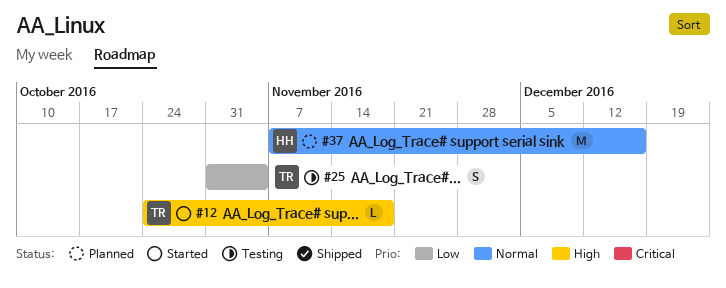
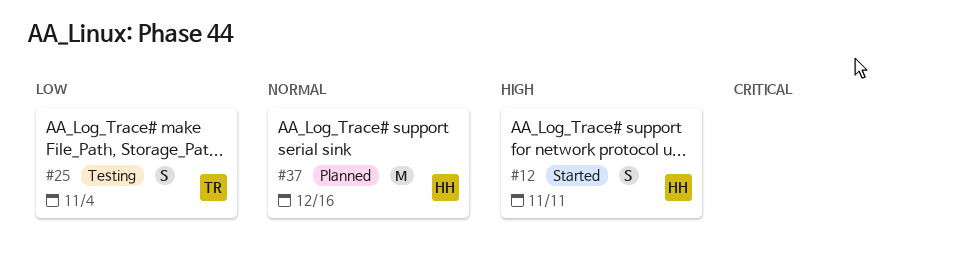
#12, owner: TR -> HH
#12, estimate: L -> S
#12, due: Nov 18 -> Nov 11

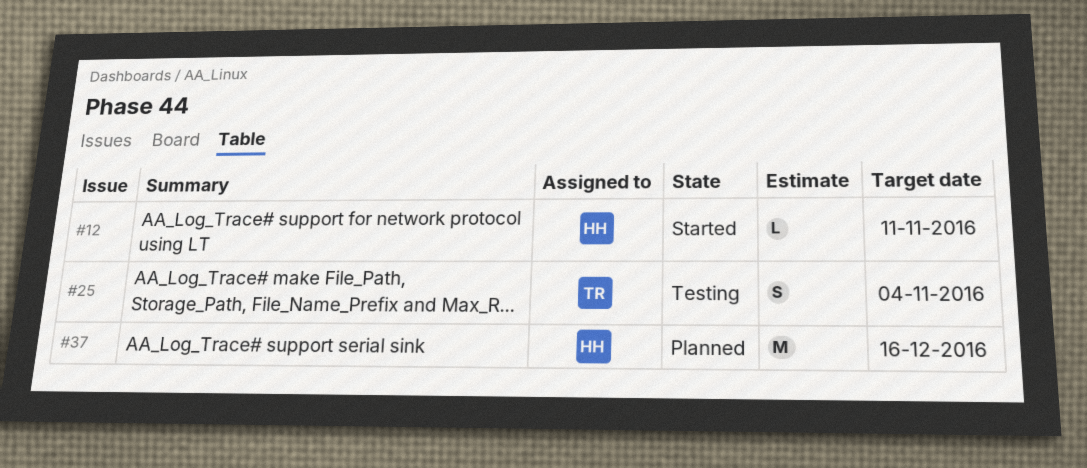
#12, estimate: S -> L

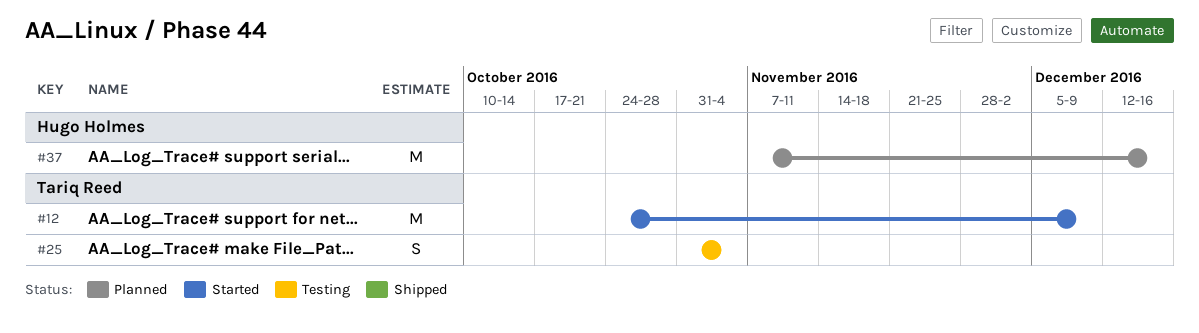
#12, owner: Hugo Holmes -> Tariq Reed
#12, estimate: L -> M
#12, due: Nov 11 -> Dec 9

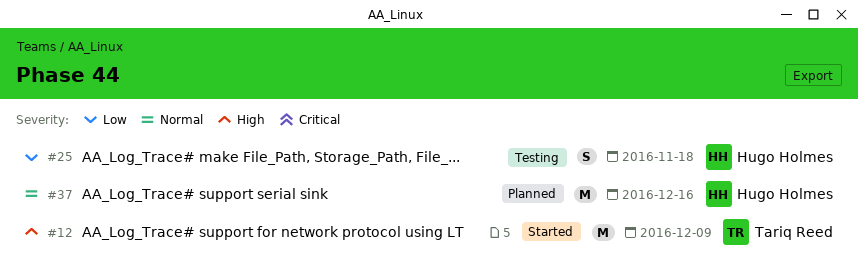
#25, owner: Tariq Reed -> Hugo Holmes
#25, due: Nov 4 -> Nov 18

